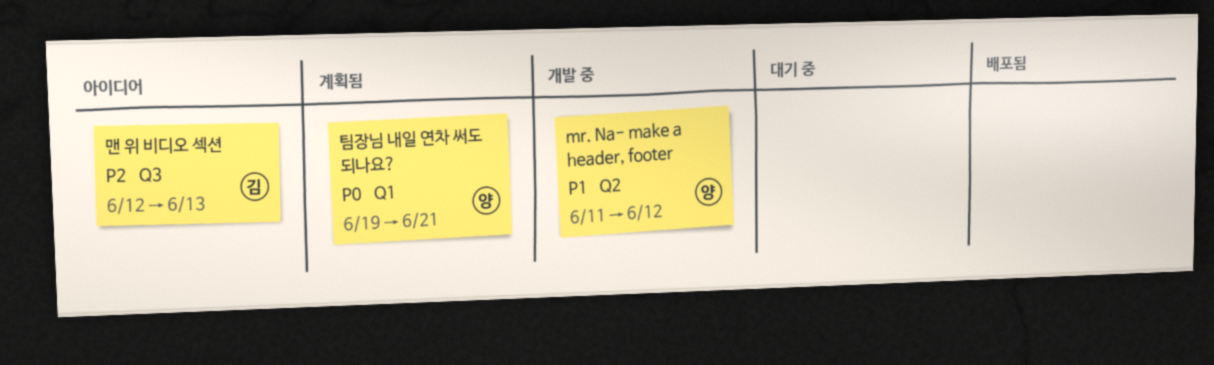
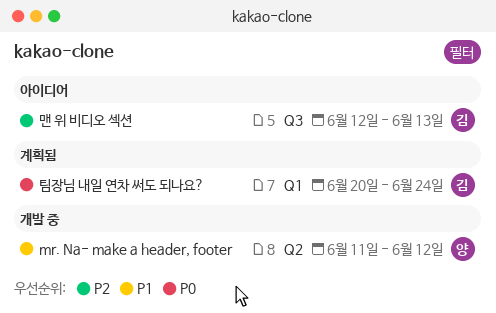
팀장님 내일 연차 써도 되나요?, owner: 양 -> 김
팀장님 내일 연차 써도 되나요?, start: Jun 19 -> Jun 20
팀장님 내일 연차 써도 되나요?, due: Jun 21 -> Jun 24

